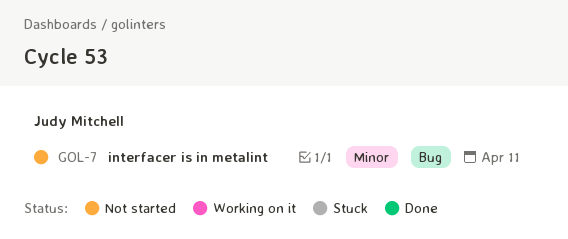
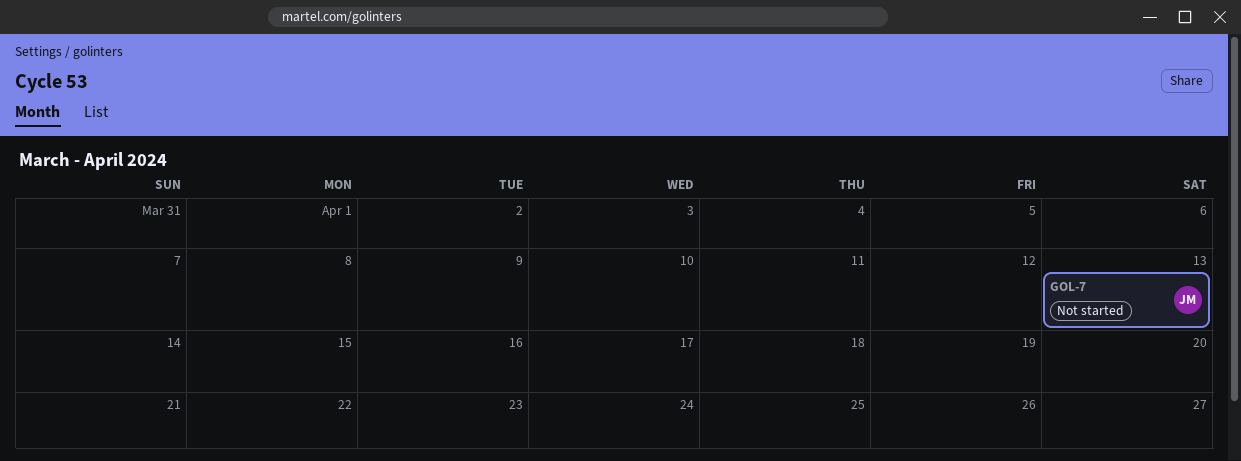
GOL-7, due: Apr 11 -> Apr 13

